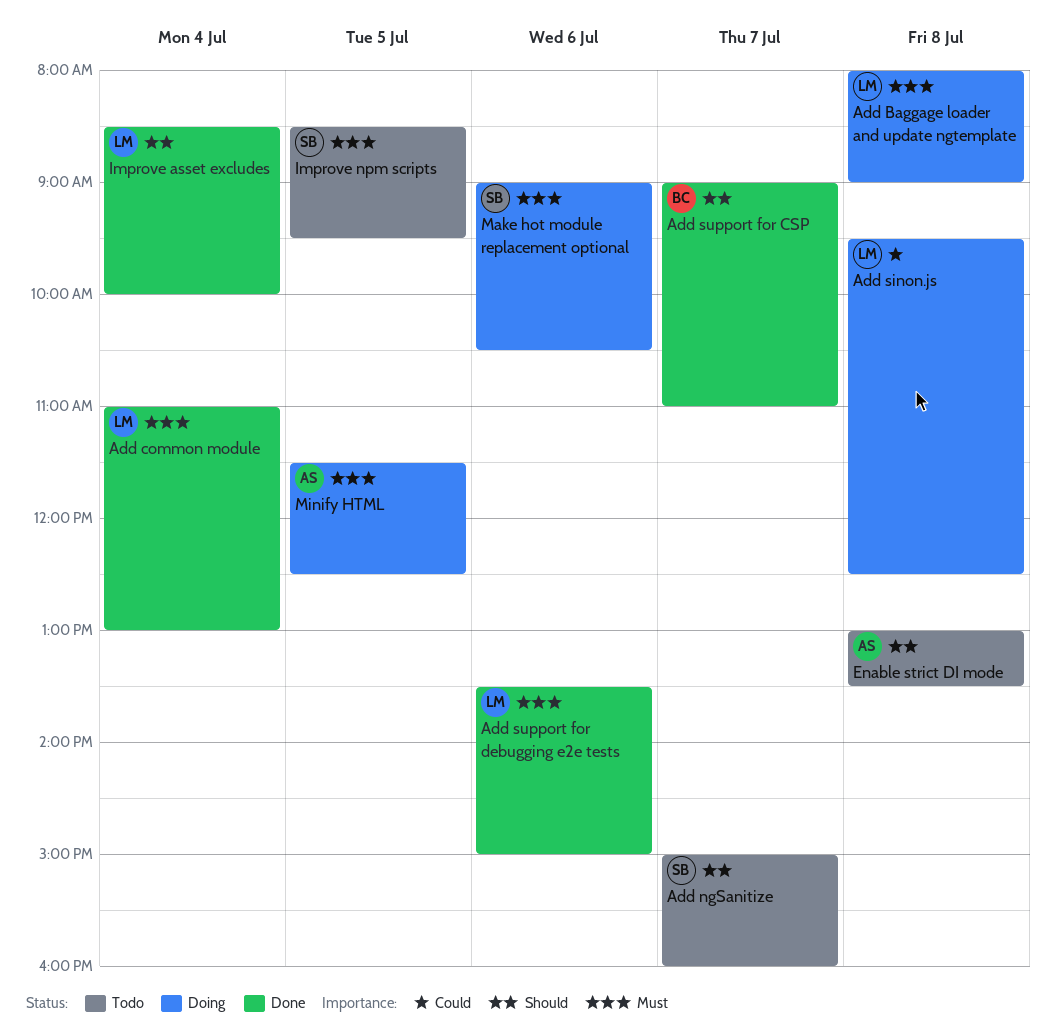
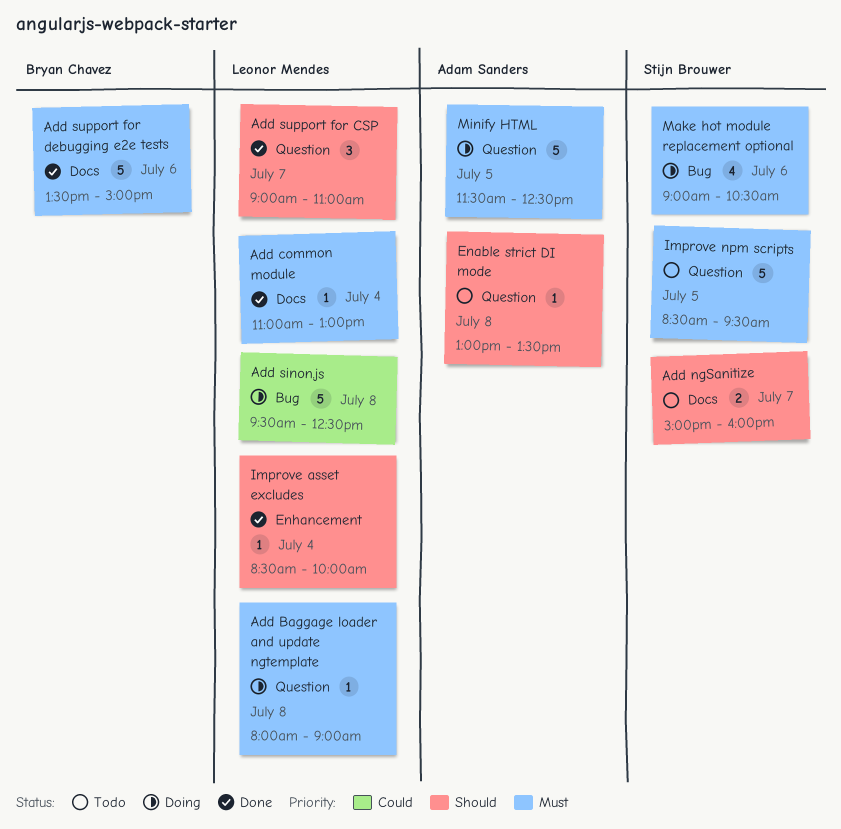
Add support for CSP, owner: Bryan Chavez -> Leonor Mendes
Add support for debugging e2e tests, owner: Leonor Mendes -> Bryan Chavez

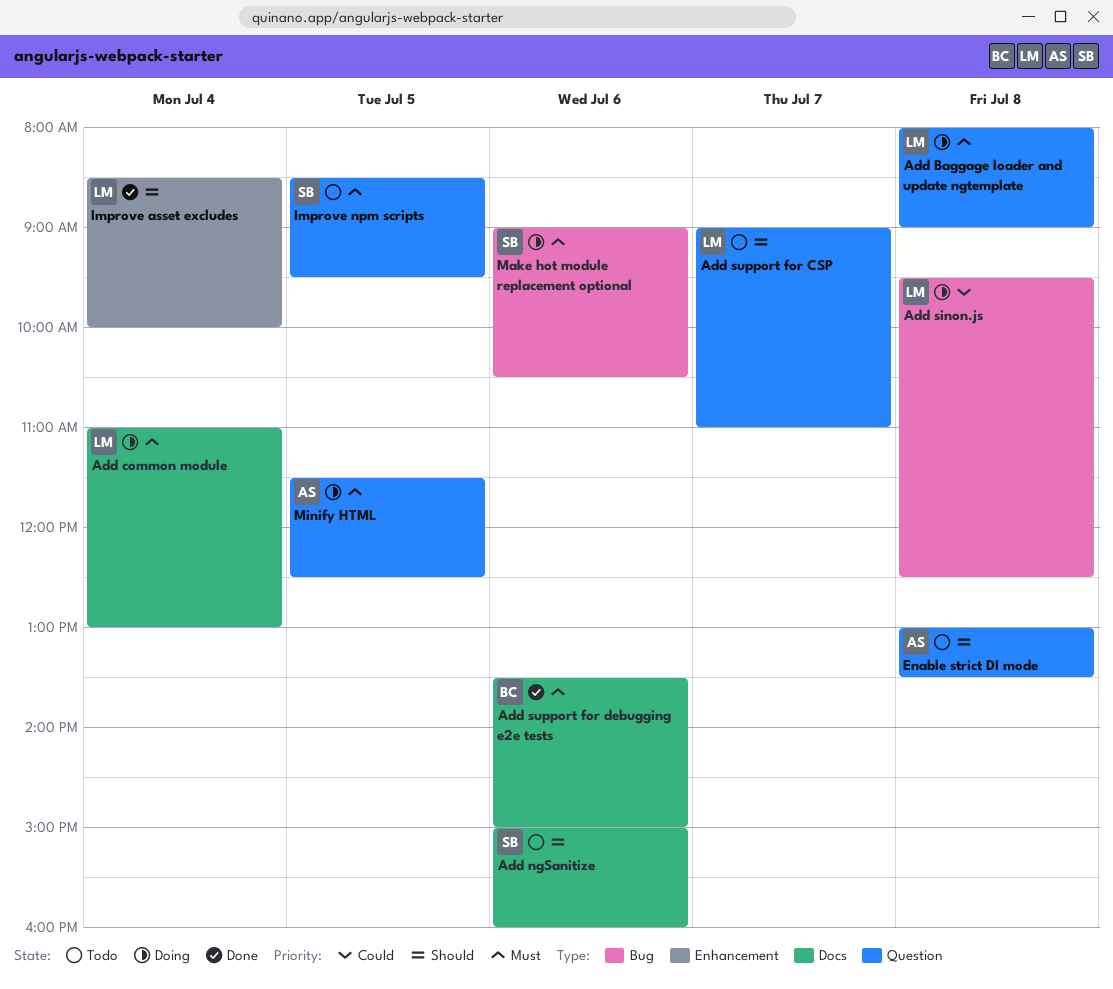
Add common module, status: Done -> Doing
Add ngSanitize, day: Jul 7 -> Jul 6
Add support for CSP, status: Done -> Todo

